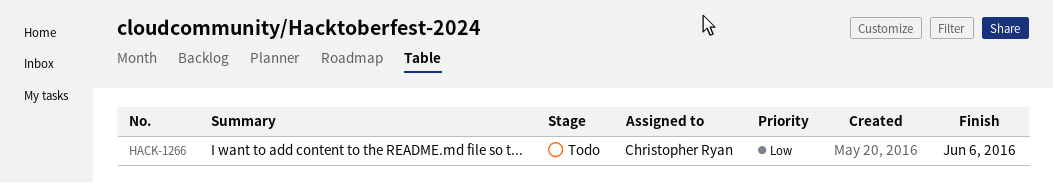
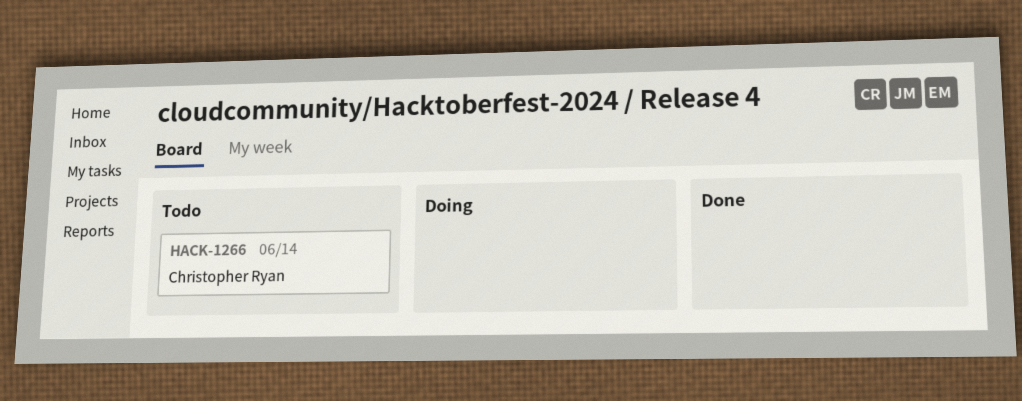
HACK-1266, due: Jun 6 -> Jun 14

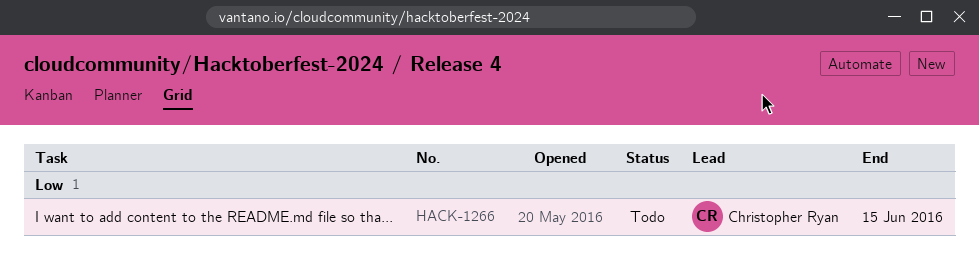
HACK-1266, due: Jun 14 -> Jun 15

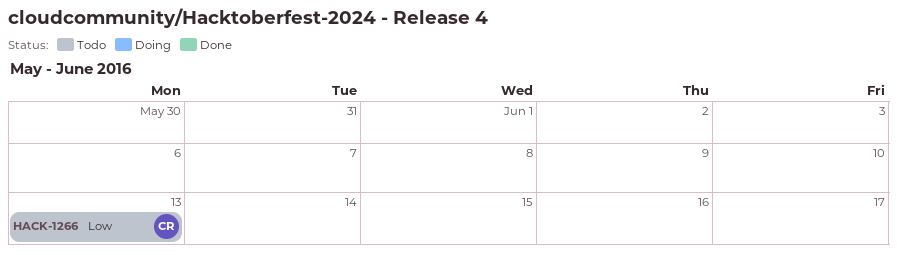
HACK-1266, due: Jun 15 -> Jun 13

